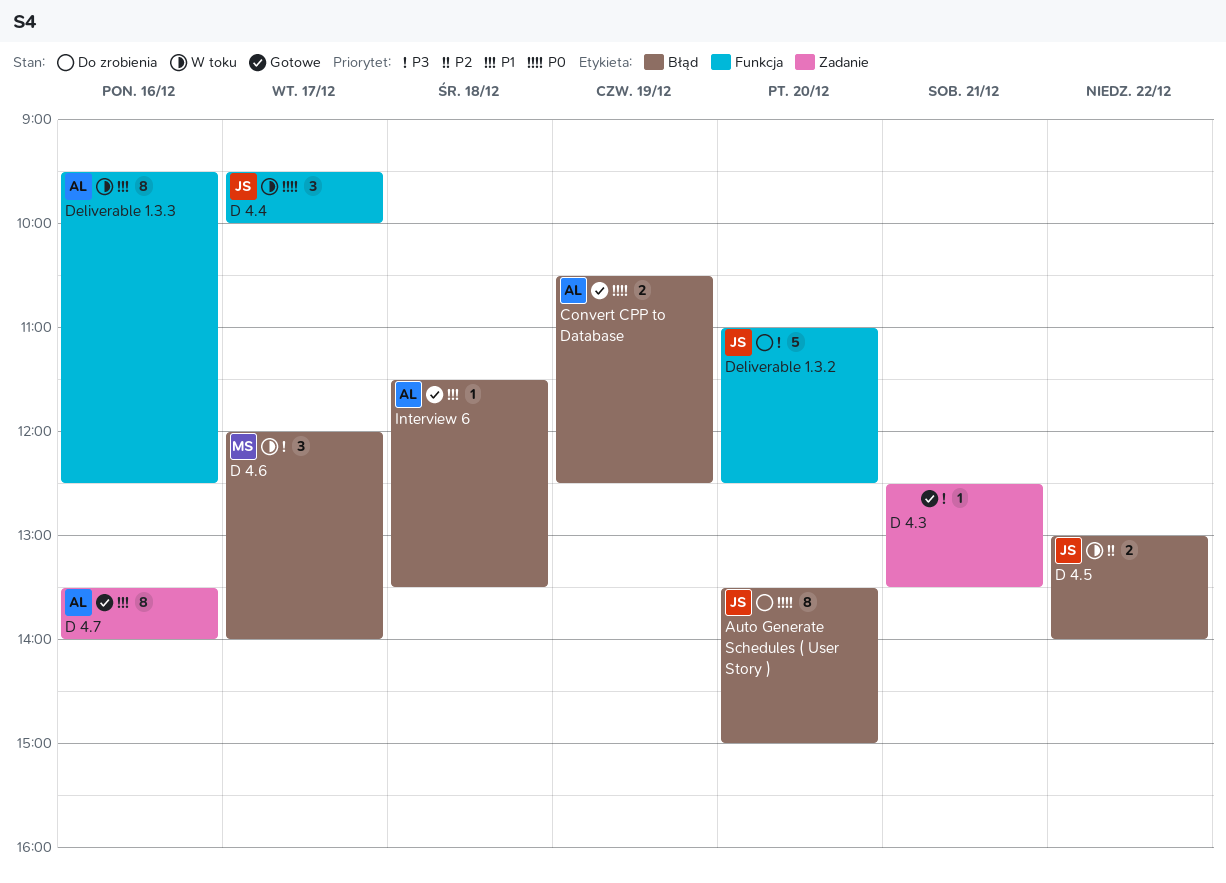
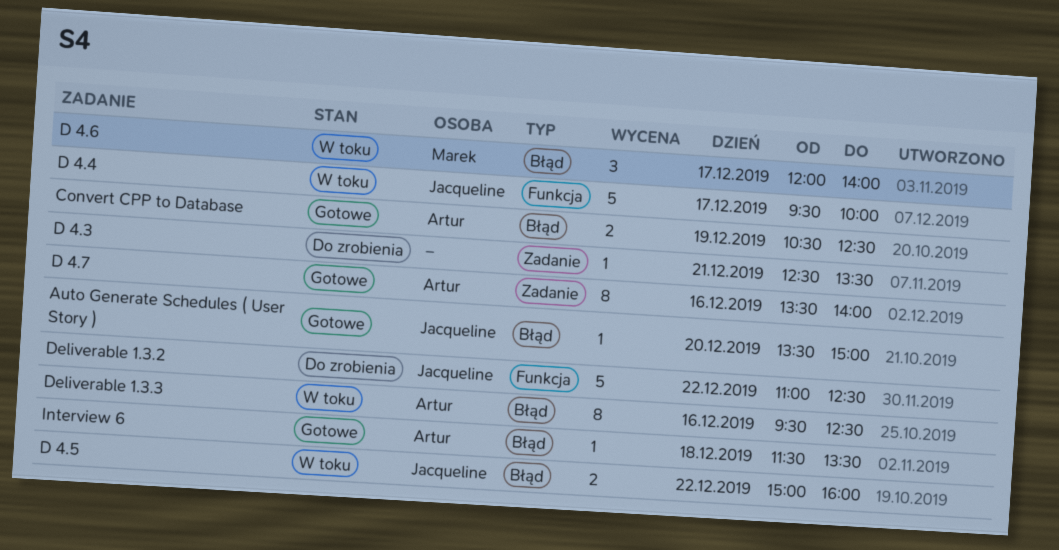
Auto Generate Schedules ( User Story ), status: Do zrobienia -> Gotowe
Auto Generate Schedules ( User Story ), estimate: 8 -> 1
D 4.3, status: Gotowe -> Do zrobienia
D 4.4, estimate: 3 -> 5
D 4.5, begins: 13:00 -> 15:00
D 4.5, ends: 14:00 -> 16:00
Deliverable 1.3.2, day: Dec 20 -> Dec 22
Deliverable 1.3.3, label: Funkcja -> Błąd

